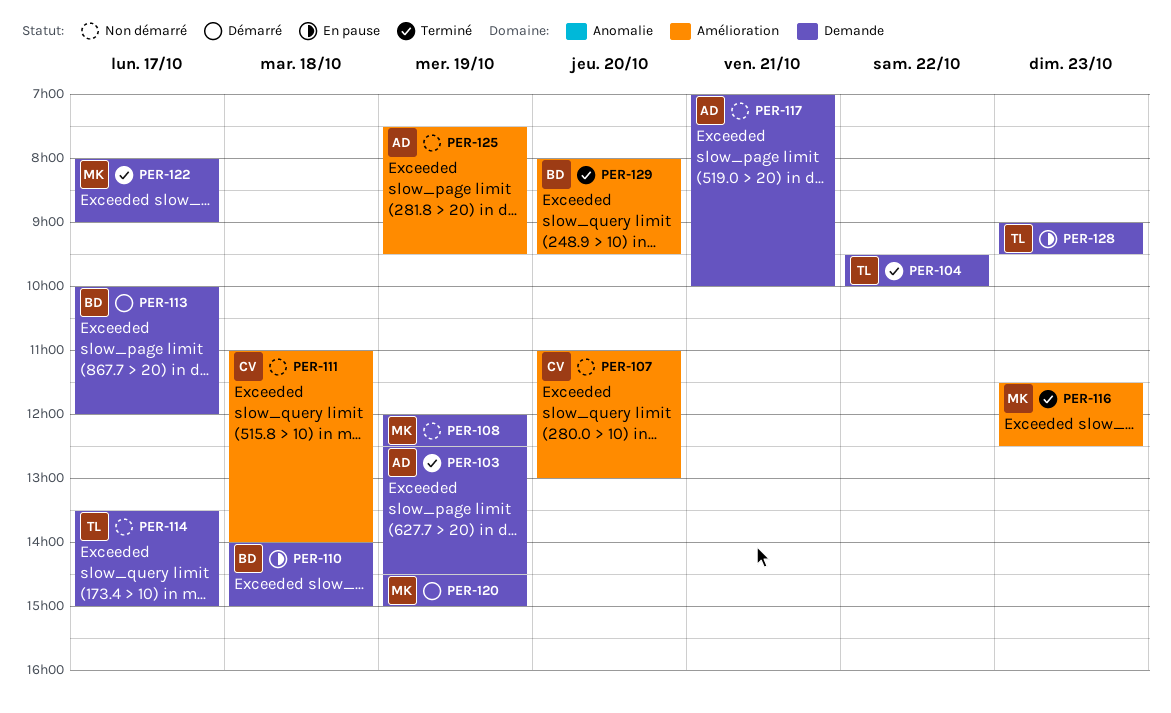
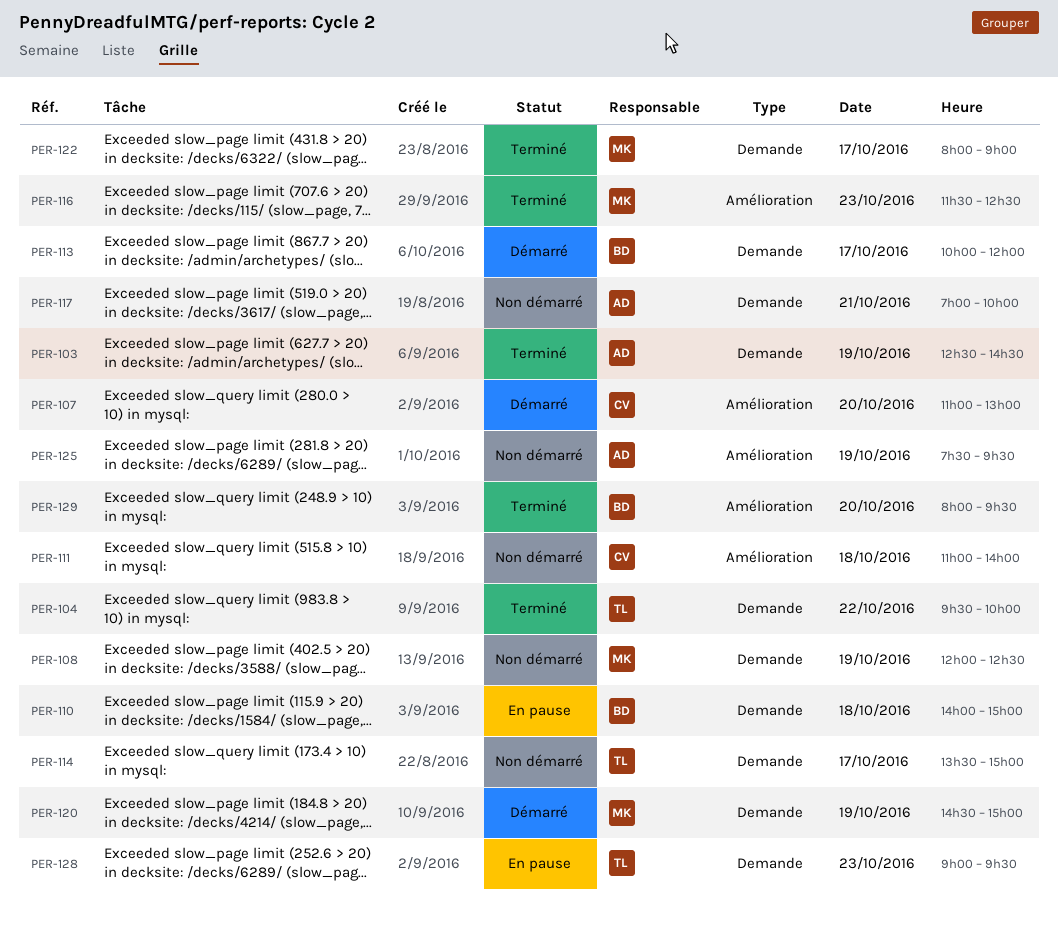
PER-107, status: Non démarré -> Démarré

